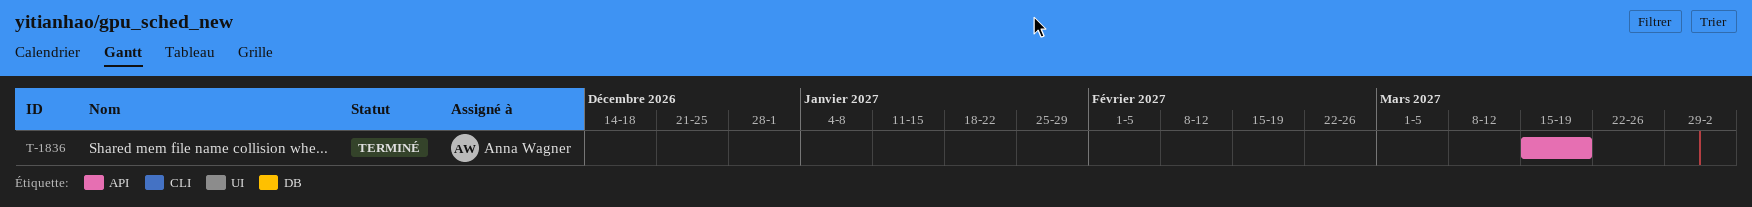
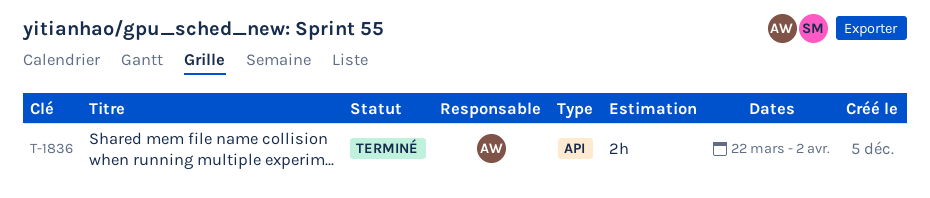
T-1836, start: Mar 15 -> Mar 22
T-1836, due: Mar 19 -> Apr 2

